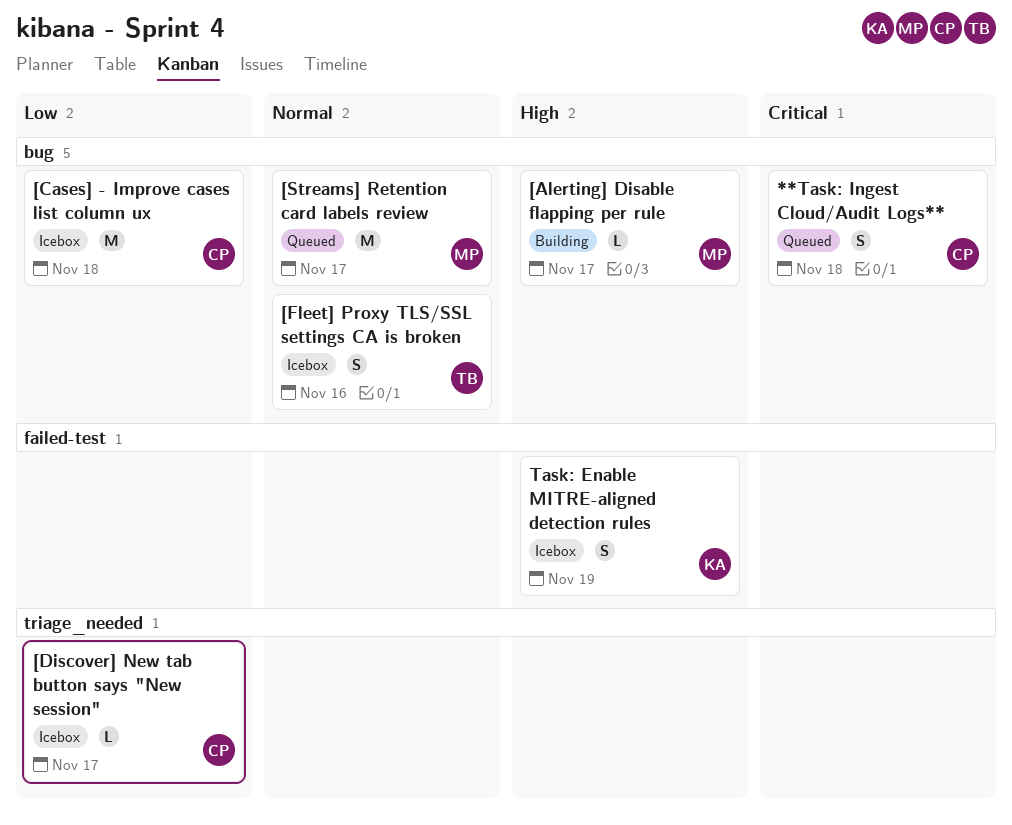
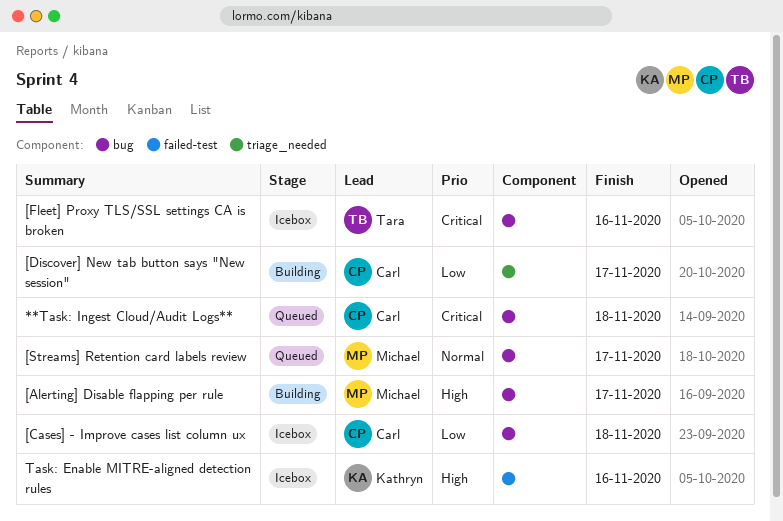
[Discover] New tab button says "New session", status: Icebox -> Building
[Fleet] Proxy TLS/SSL settings CA is broken, priority: Normal -> Critical
Task: Enable MITRE-aligned detection rules, due: Nov 19 -> Nov 16

